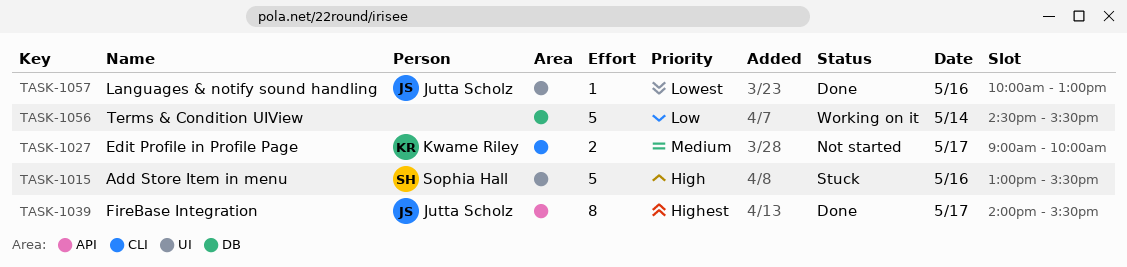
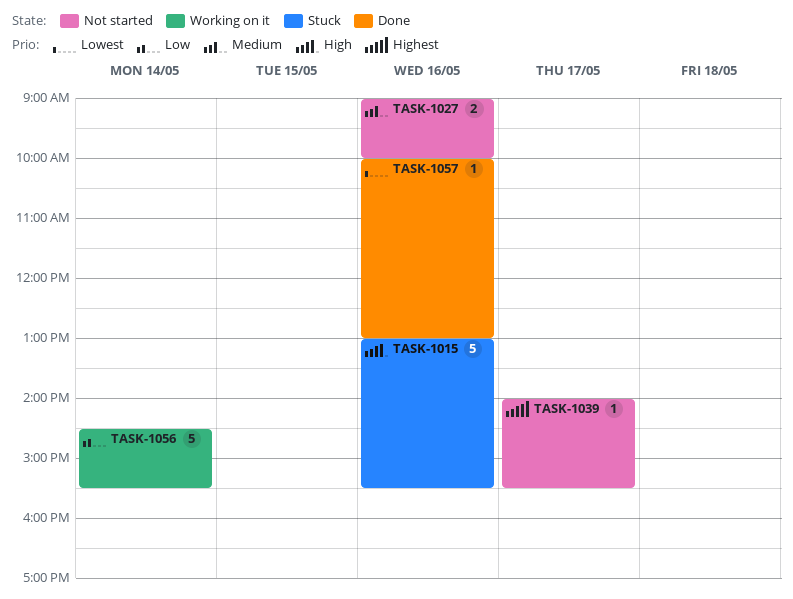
TASK-1027, day: May 17 -> May 16
TASK-1039, status: Done -> Not started
TASK-1039, estimate: 8 -> 1

